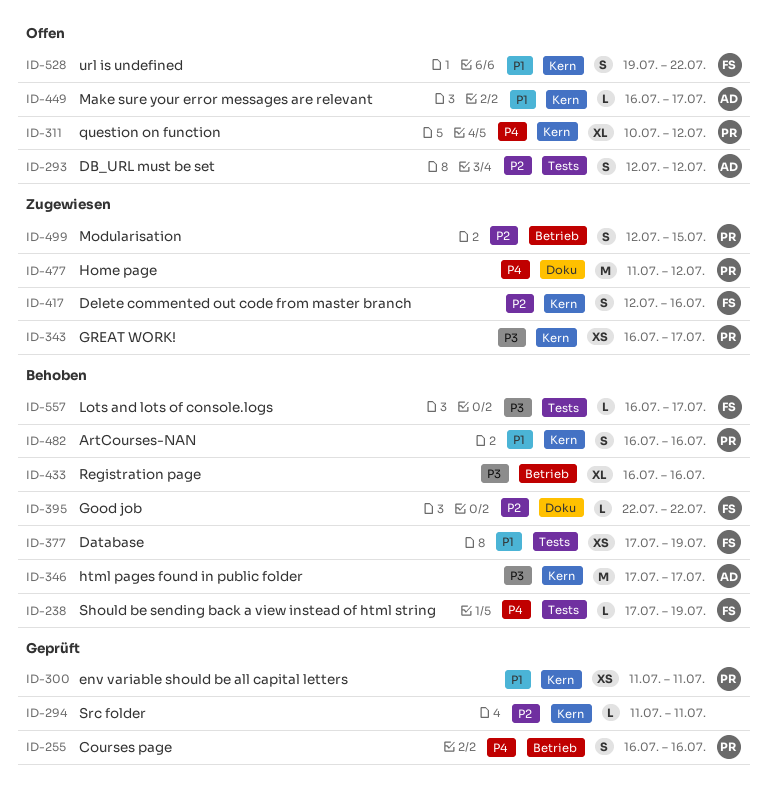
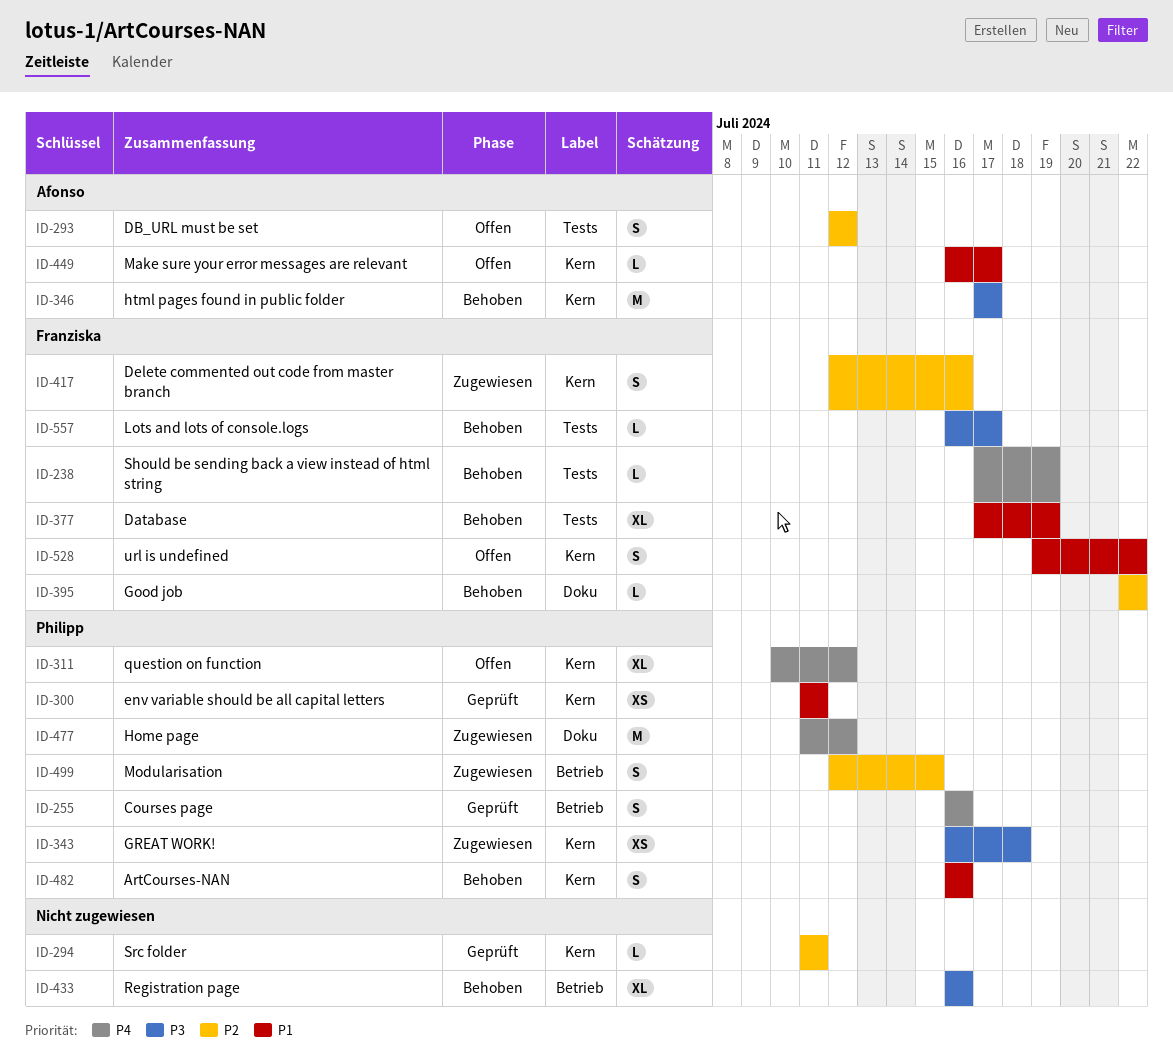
ID-343, due: Jul 17 -> Jul 18
ID-377, estimate: XS -> XL

